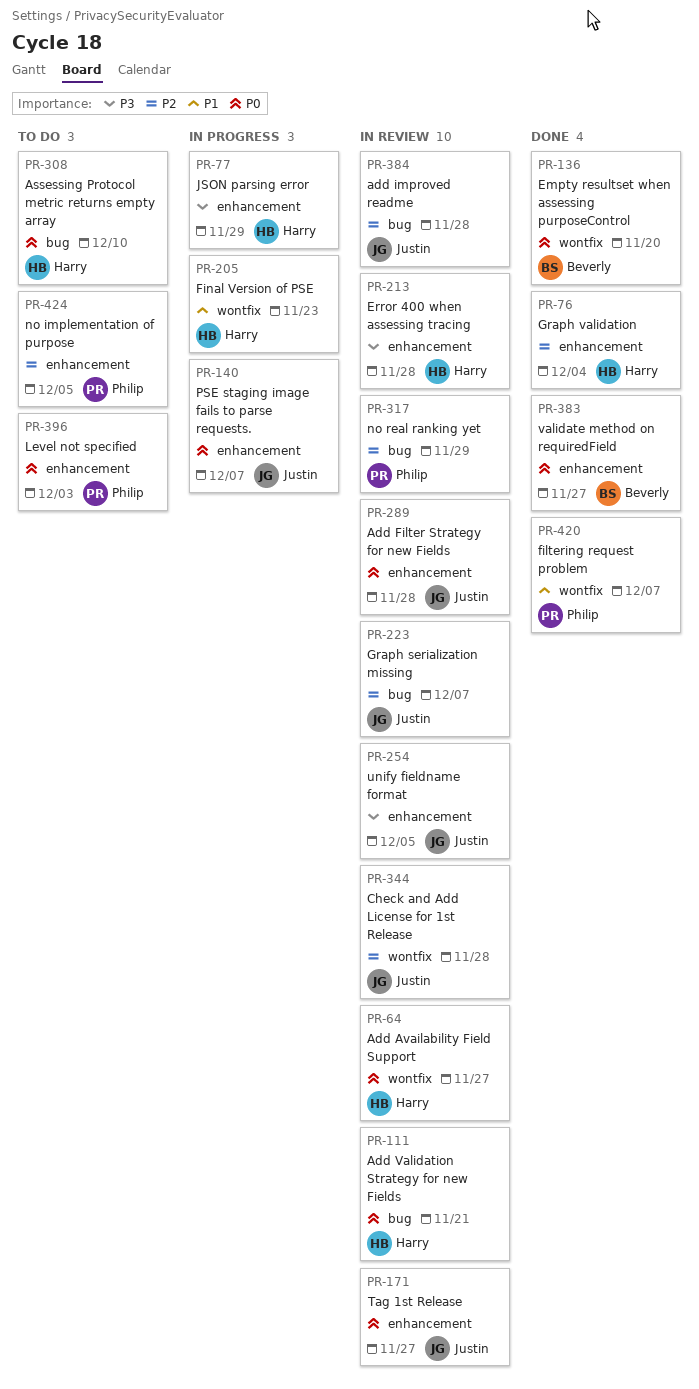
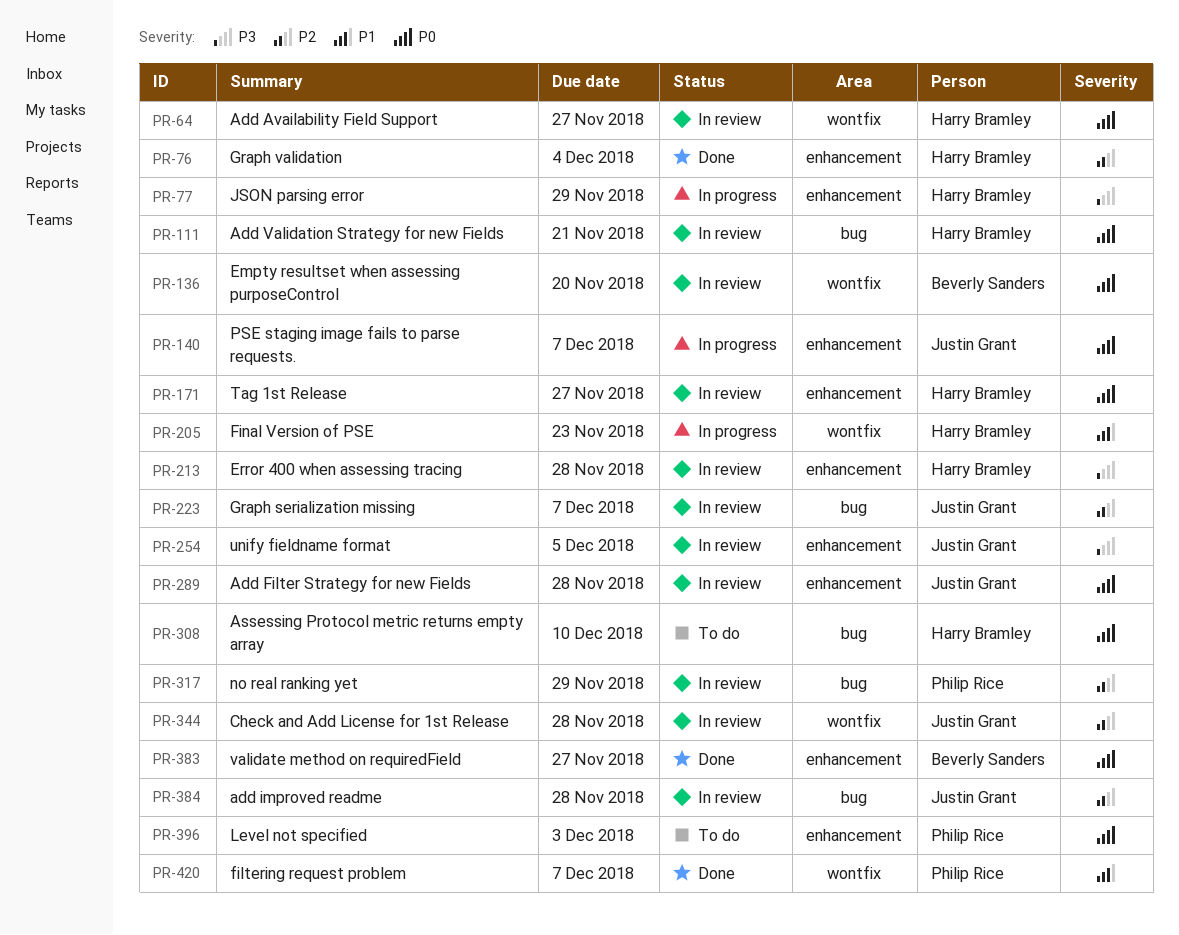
PR-136, status: Done -> In review
PR-171, owner: Justin Grant -> Harry Bramley
PR-424: present -> none

